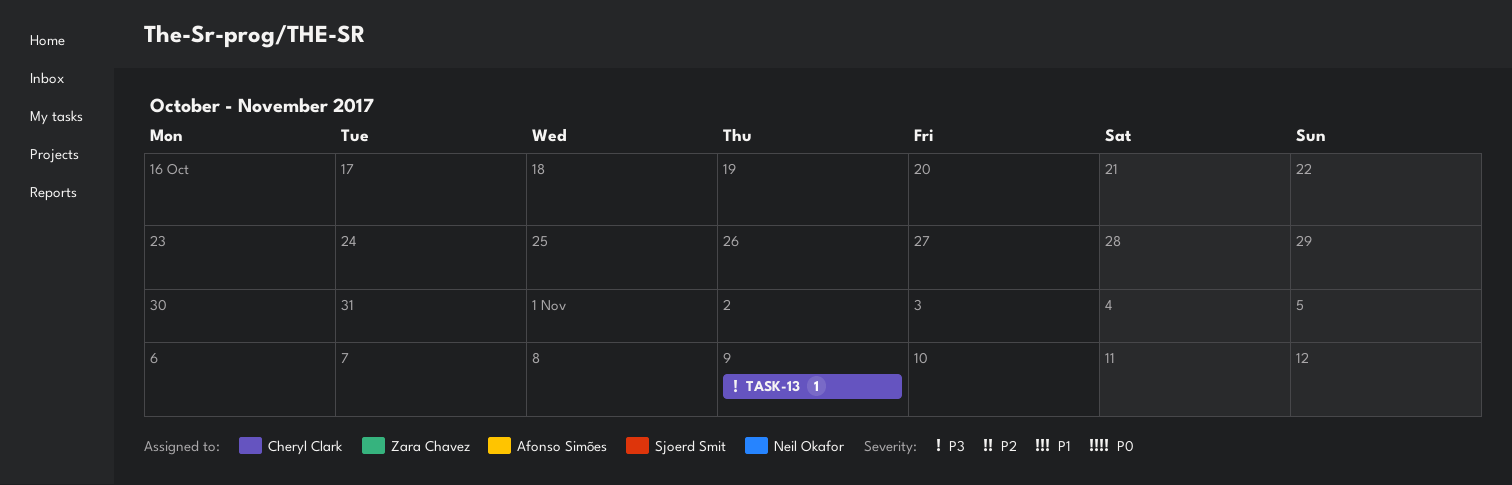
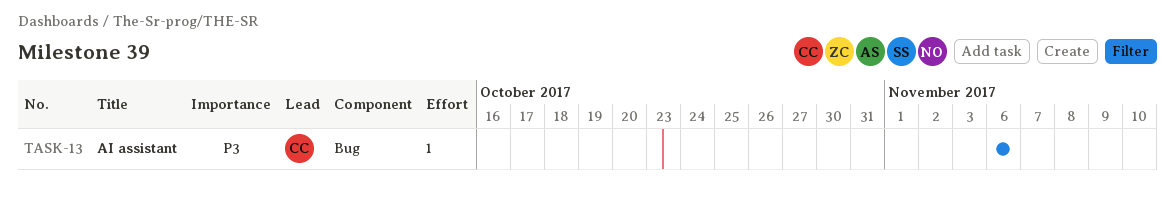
TASK-13, start: Nov 9 -> Nov 6
TASK-13, due: Nov 9 -> Nov 6

